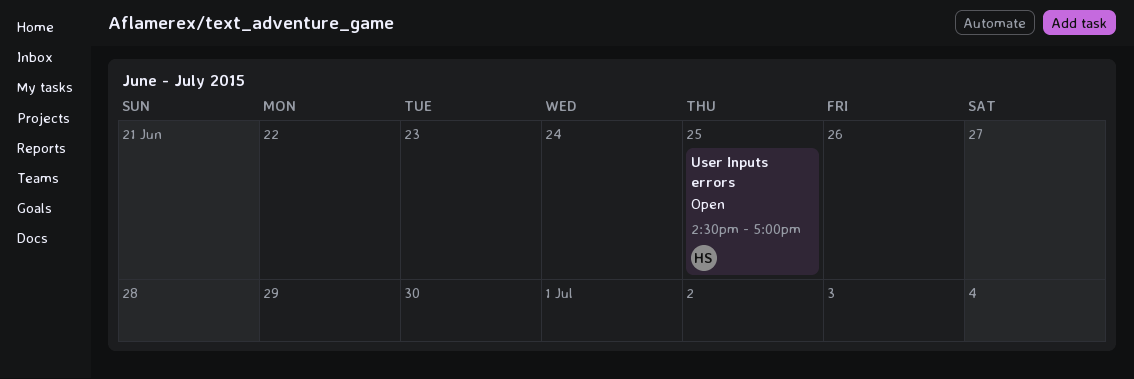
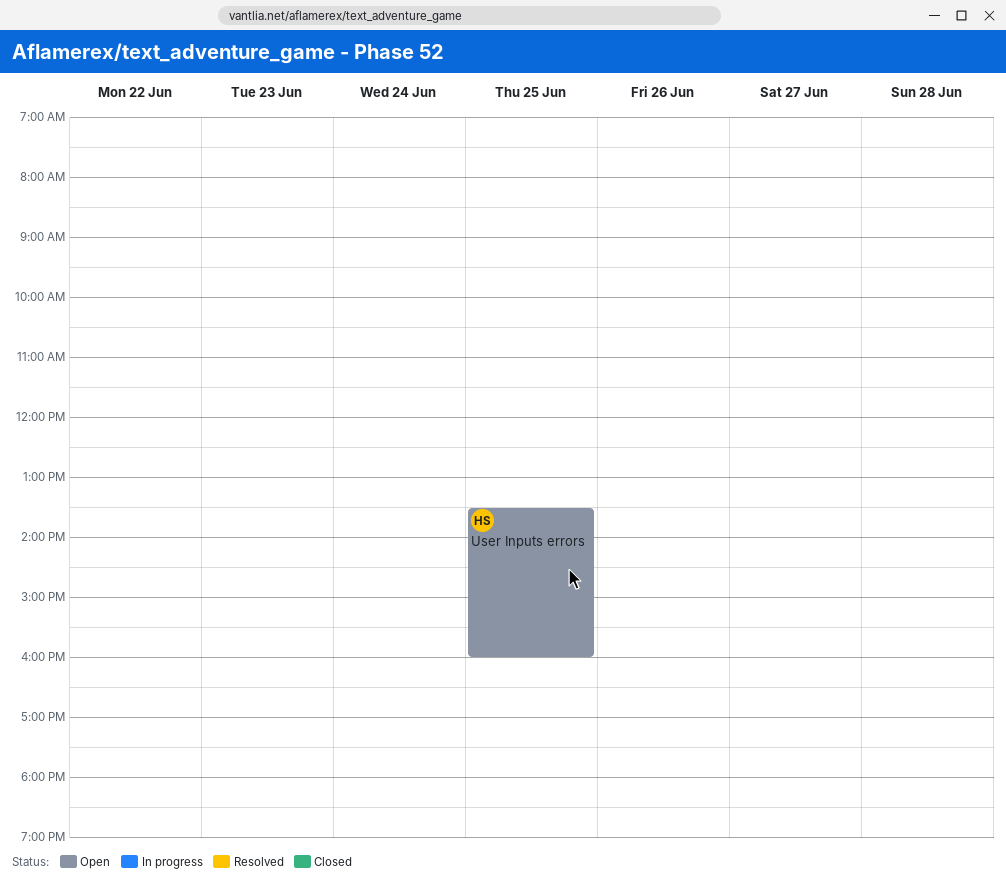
User Inputs errors, begins: 14:30 -> 13:30
User Inputs errors, ends: 17:00 -> 16:00

